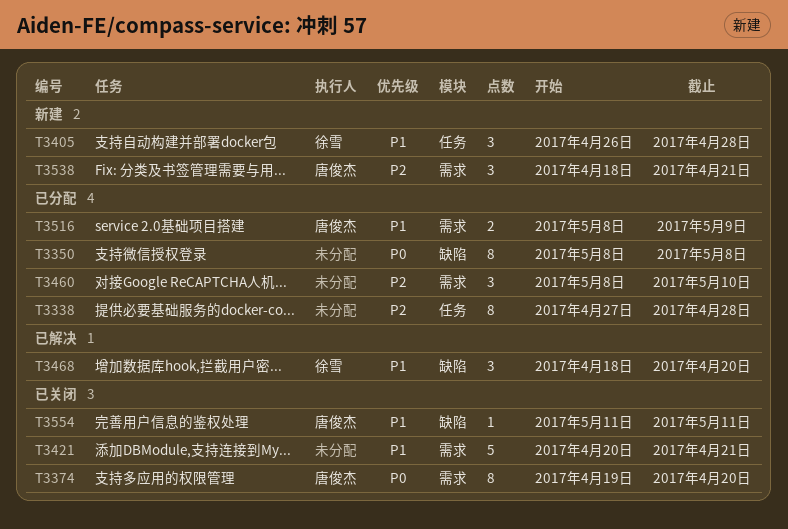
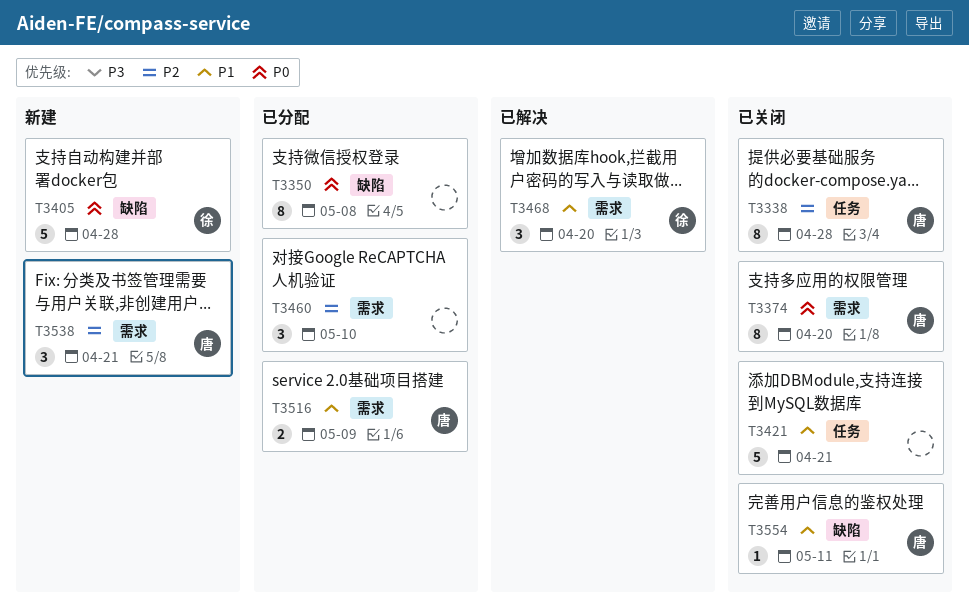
T3338, status: 已分配 -> 已关闭
T3338, owner: none -> 唐俊杰
T3405, priority: P1 -> P0
T3405, label: 任务 -> 缺陷
T3405, estimate: 3 -> 5
T3421, label: 需求 -> 任务
T3468, label: 缺陷 -> 需求

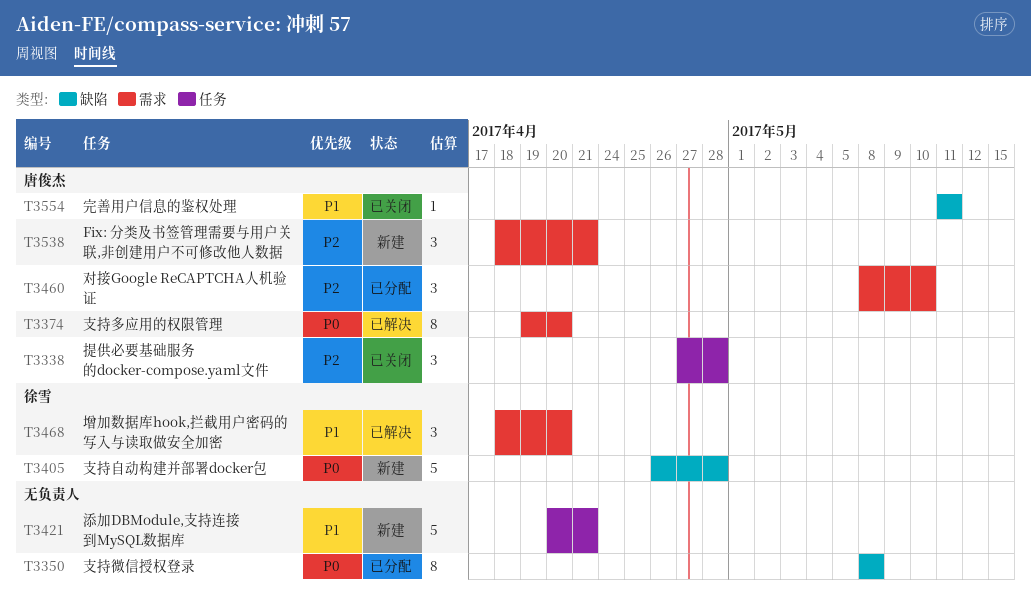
T3338, estimate: 8 -> 3
T3374, status: 已关闭 -> 已解决
T3421, status: 已关闭 -> 新建
T3460, owner: none -> 唐俊杰
T3516: present -> none

